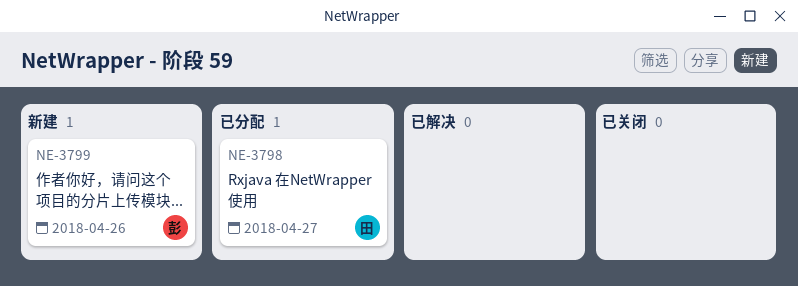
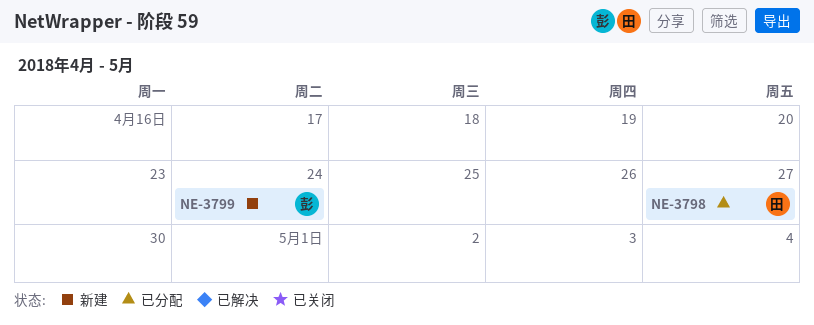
NE-3799, due: Apr 26 -> Apr 24

